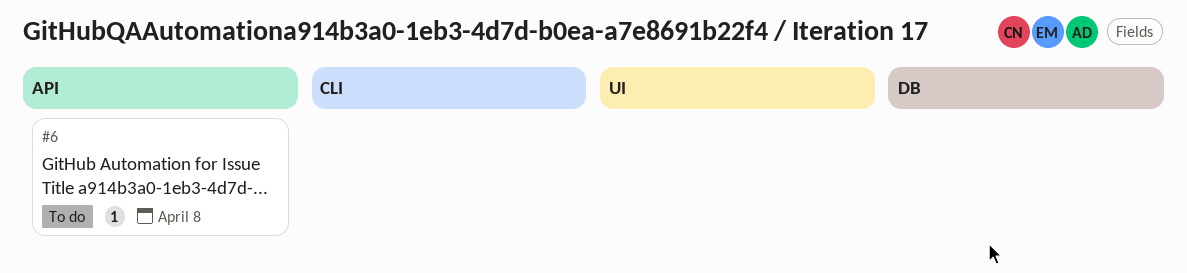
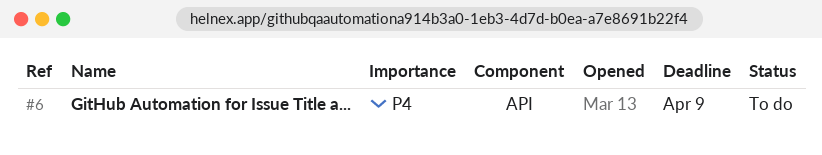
#6, due: Apr 8 -> Apr 9

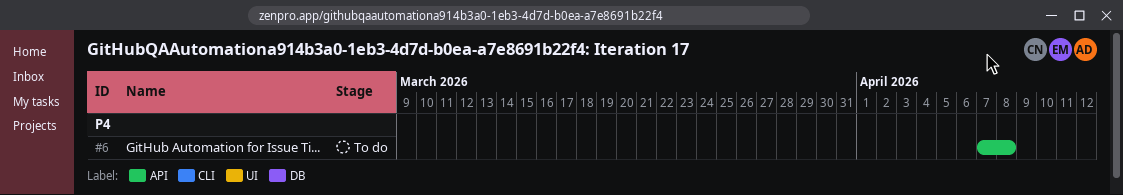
#6, due: Apr 9 -> Apr 8

